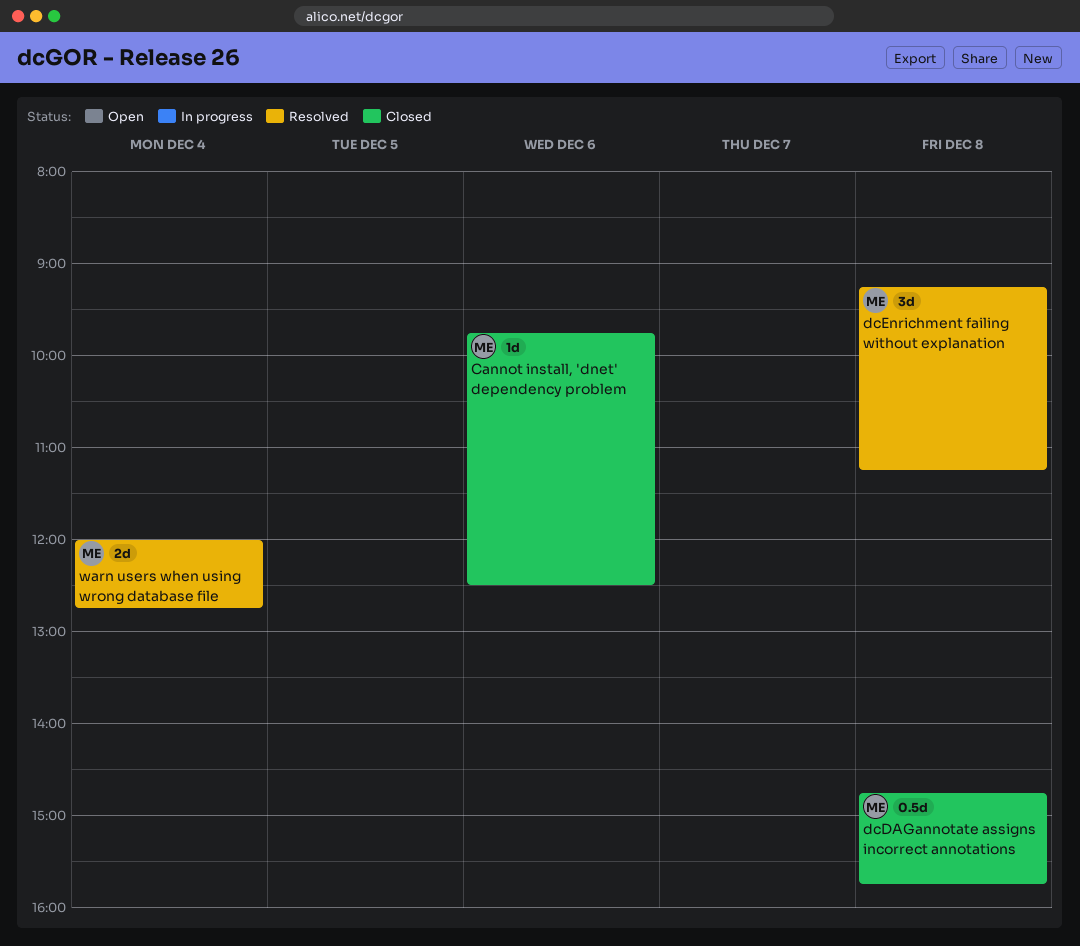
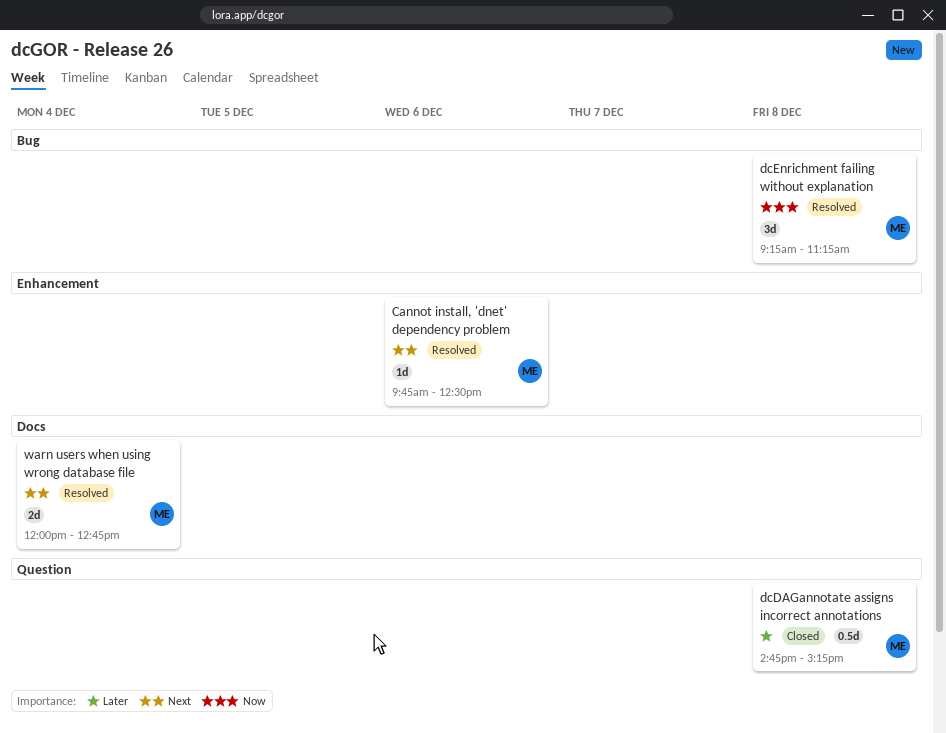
Cannot install, 'dnet' dependency problem, status: Closed -> Resolved
dcDAGannotate assigns incorrect annotations, ends: 15:45 -> 15:15

